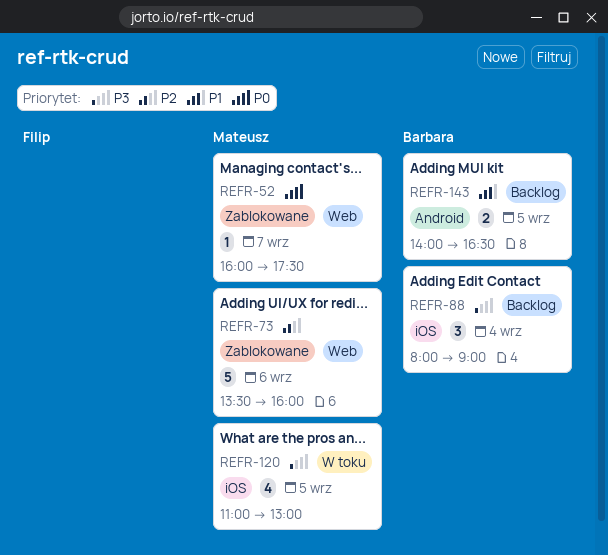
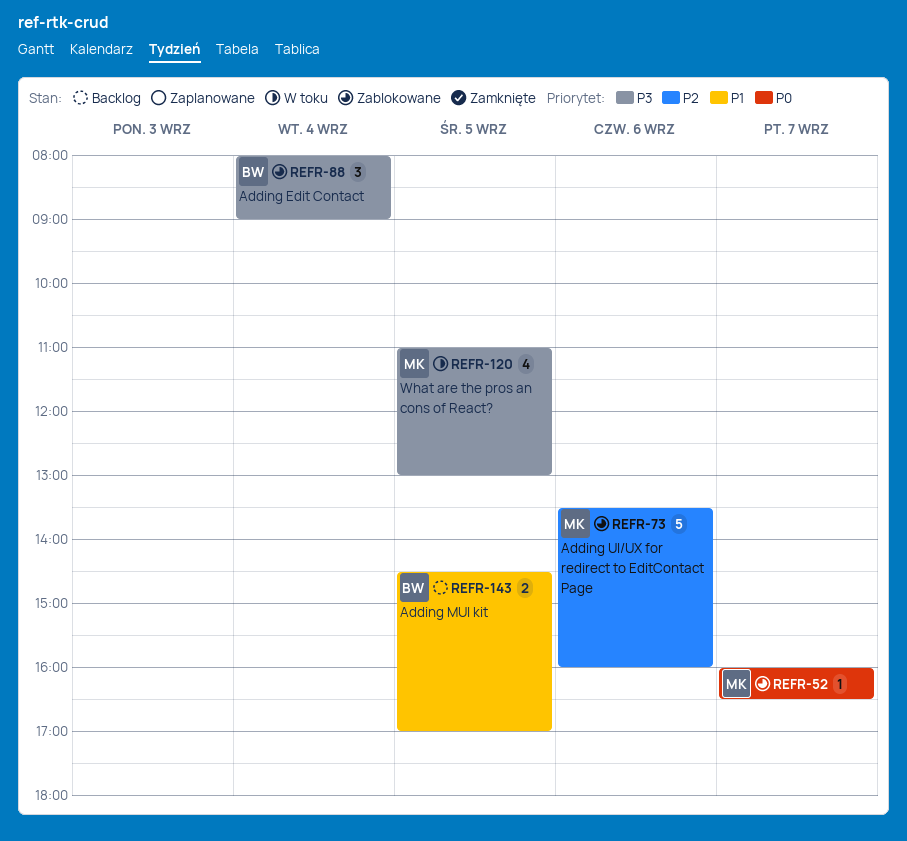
REFR-52, ends: 17:30 -> 16:30
REFR-88, status: Backlog -> Zablokowane
REFR-143, begins: 14:00 -> 14:30
REFR-143, ends: 16:30 -> 17:00

